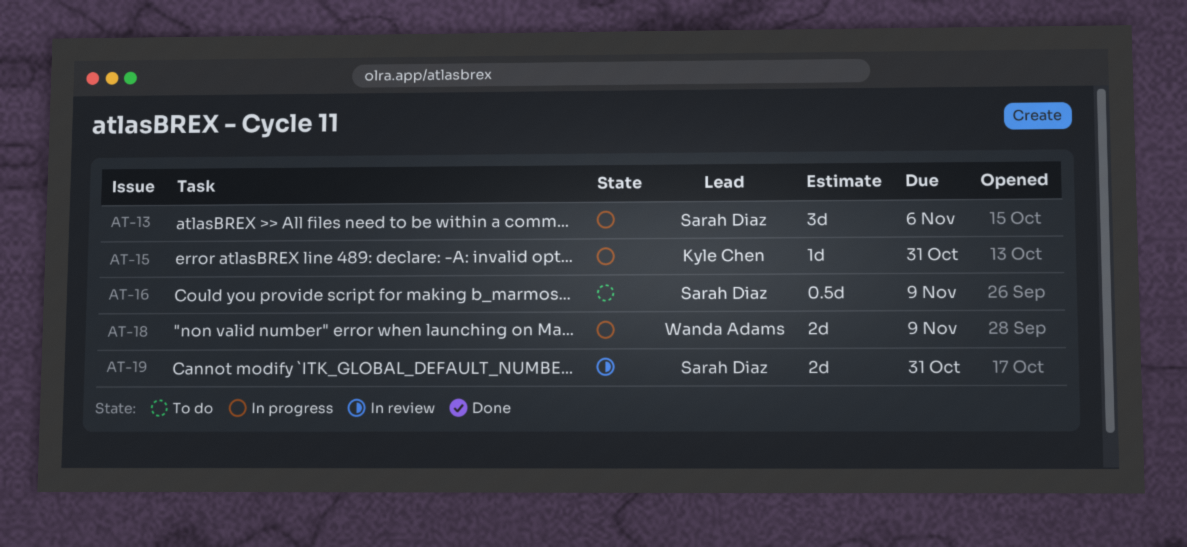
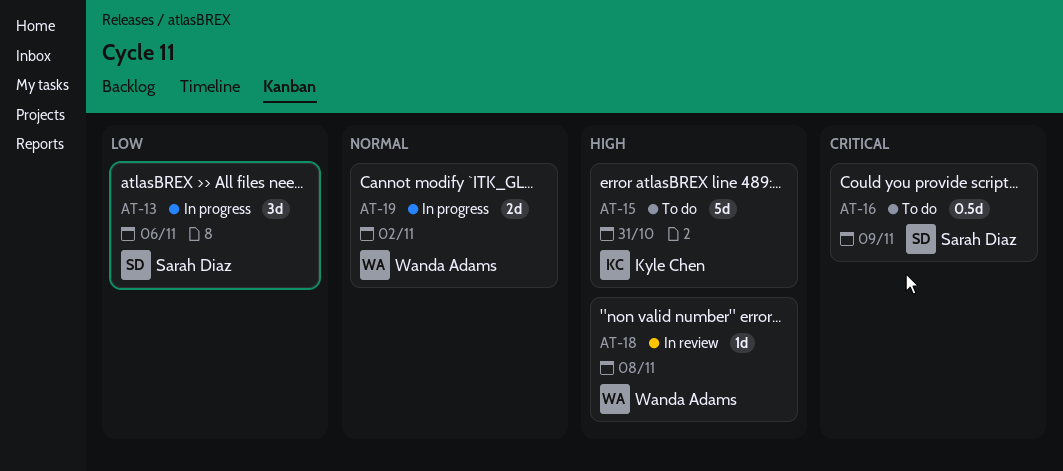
AT-15, status: In progress -> To do
AT-15, estimate: 1d -> 5d
AT-18, status: In progress -> In review
AT-18, estimate: 2d -> 1d
AT-18, due: Nov 9 -> Nov 8
AT-19, status: In review -> In progress
AT-19, owner: Sarah Diaz -> Wanda Adams
AT-19, due: Oct 31 -> Nov 2

